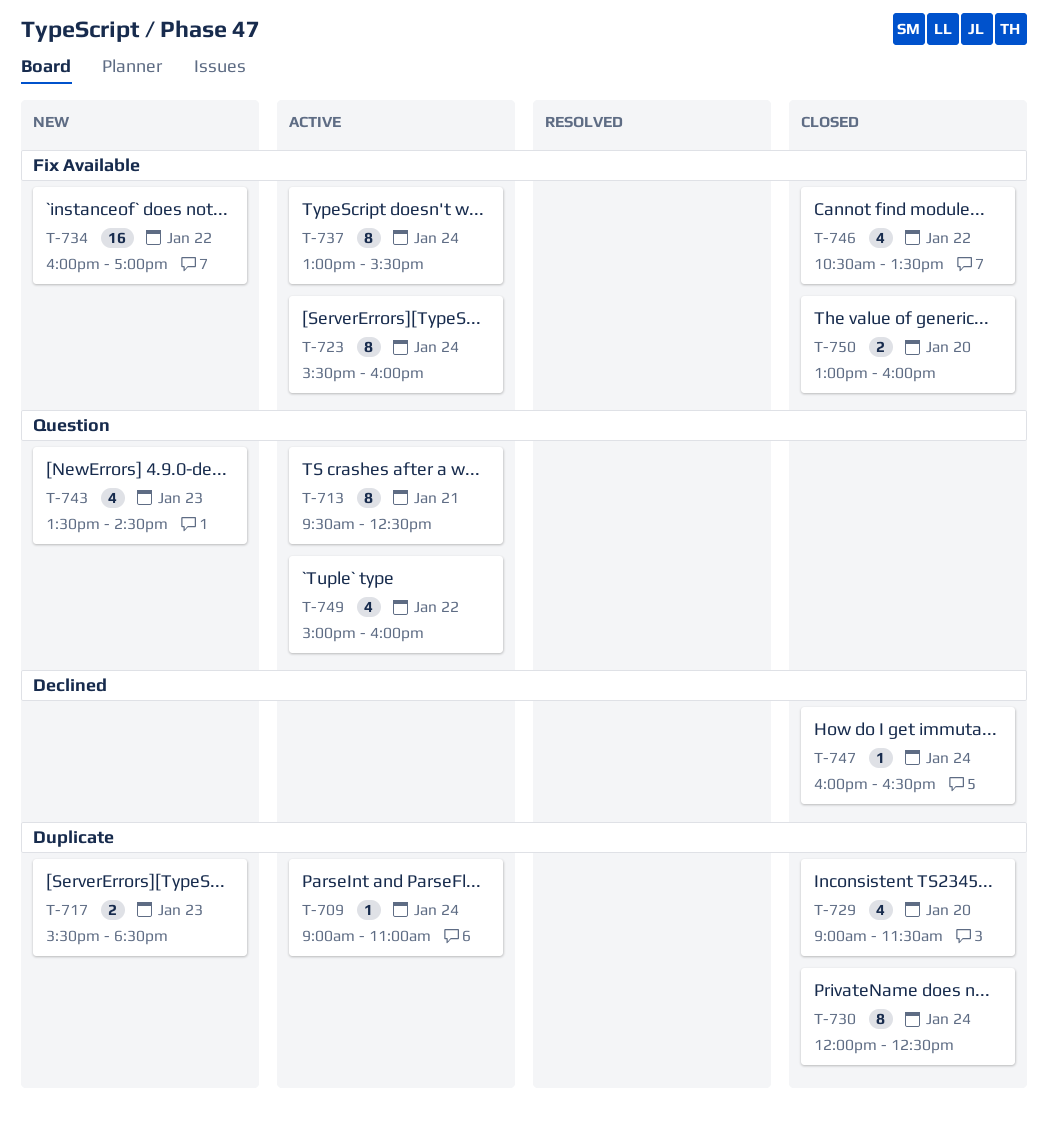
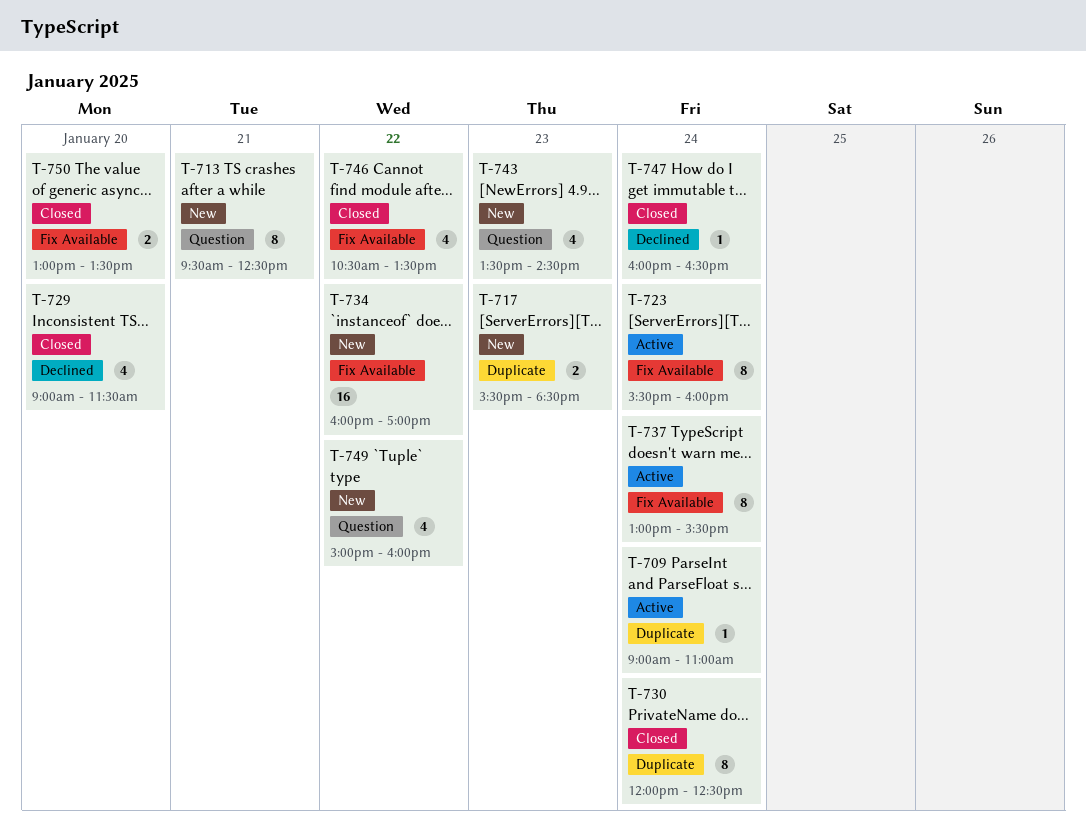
T-713, status: Active -> New
T-729, label: Duplicate -> Declined
T-749, status: Active -> New
T-750, ends: 16:00 -> 13:30

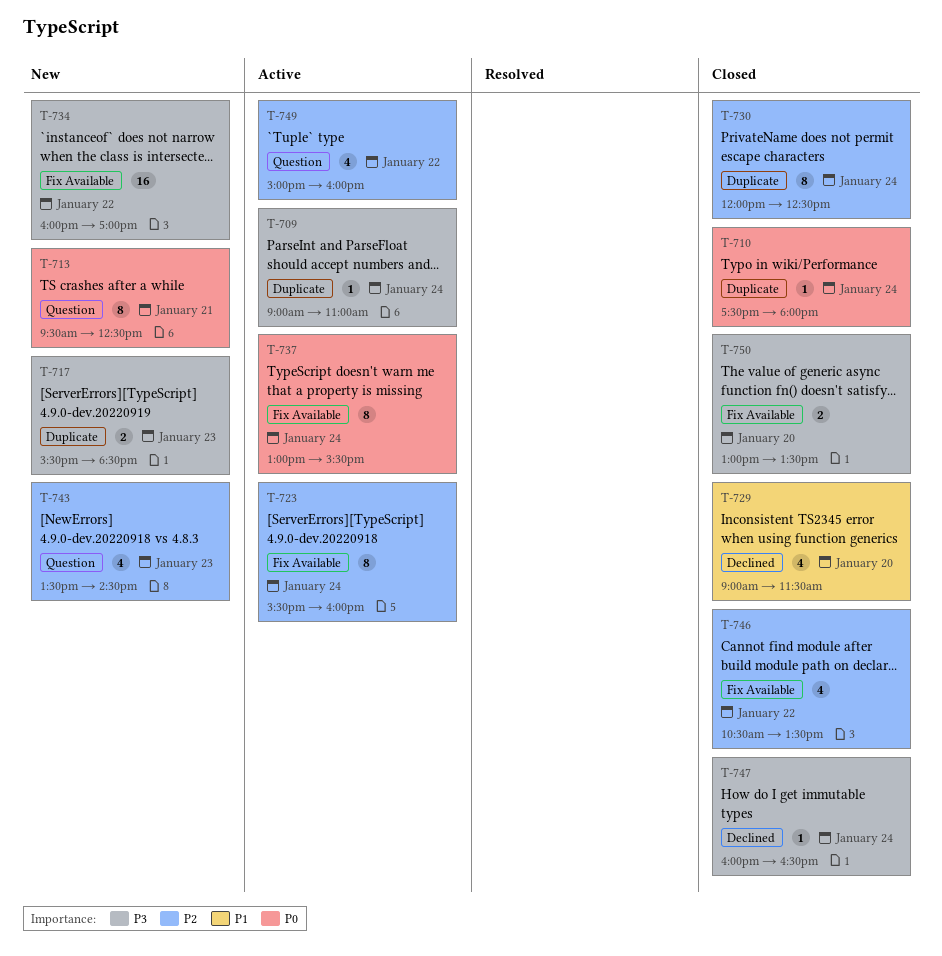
T-710: none -> present
T-749, status: New -> Active

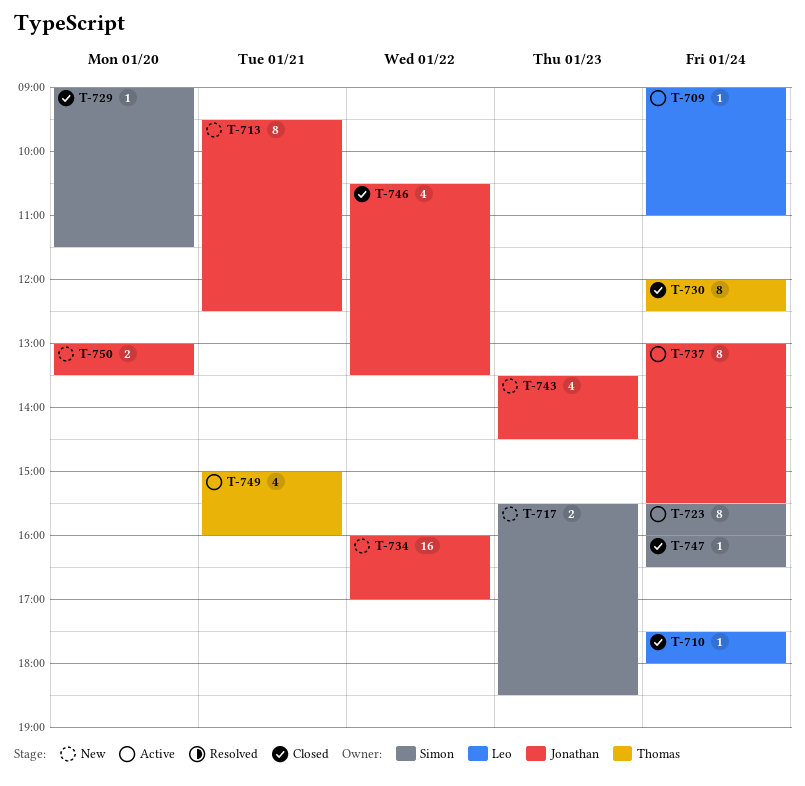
T-729, estimate: 4 -> 1
T-749, day: Jan 22 -> Jan 21
T-750, status: Closed -> New

